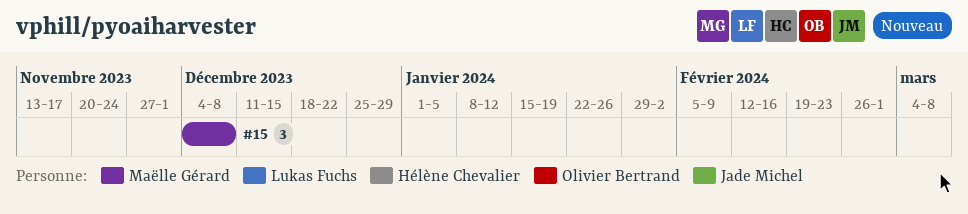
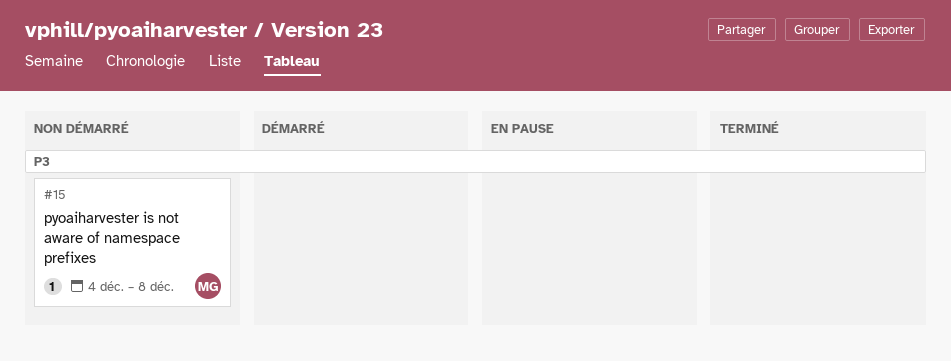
#15, estimate: 3 -> 1

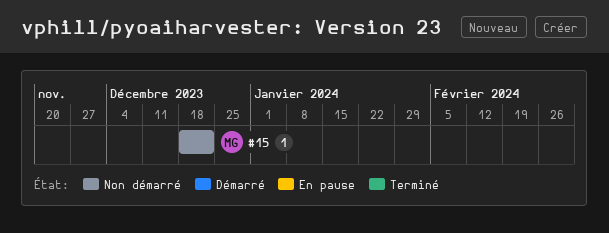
#15, start: Dec 4 -> Dec 18
#15, due: Dec 8 -> Dec 22

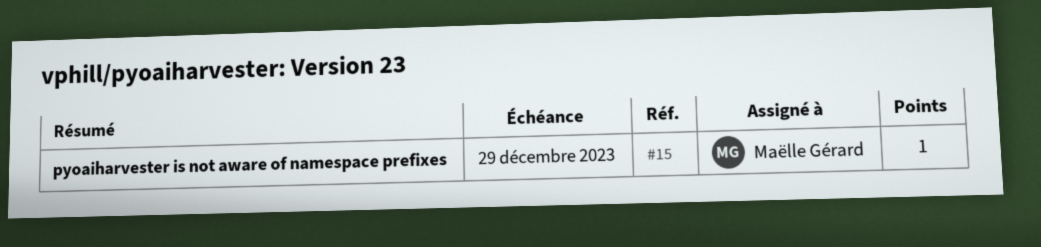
#15, due: Dec 22 -> Dec 29

